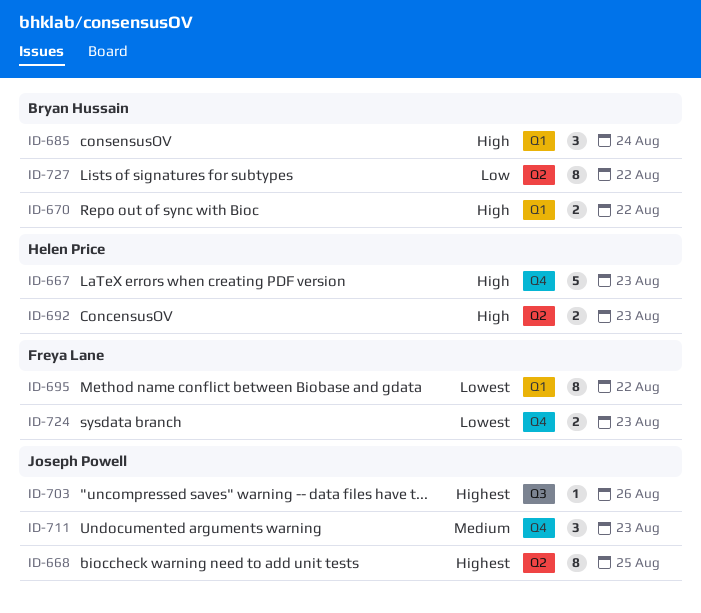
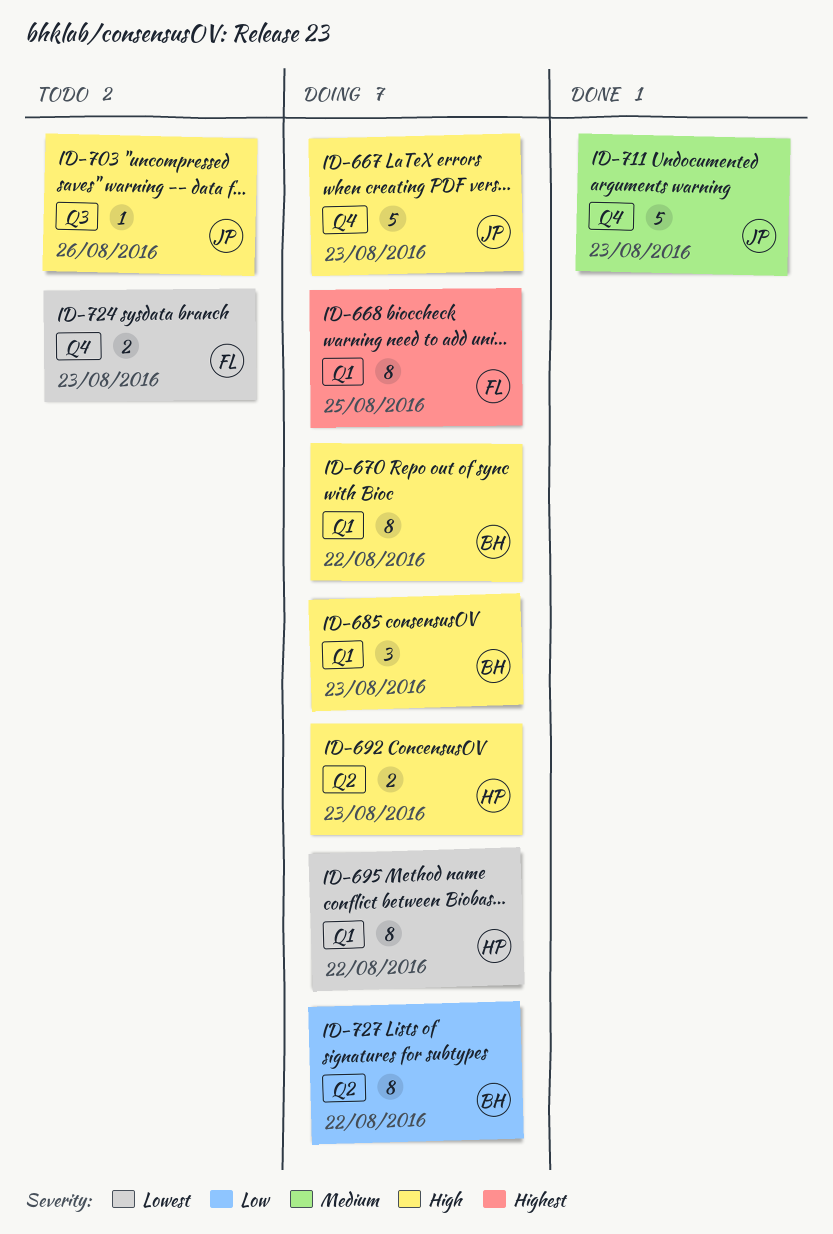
ID-667, owner: Helen Price -> Joseph Powell
ID-668, owner: Joseph Powell -> Freya Lane
ID-668, label: Q2 -> Q1
ID-670, estimate: 2 -> 8
ID-685, due: Aug 24 -> Aug 23
ID-695, owner: Freya Lane -> Helen Price
ID-703, priority: Highest -> High
ID-711, estimate: 3 -> 5

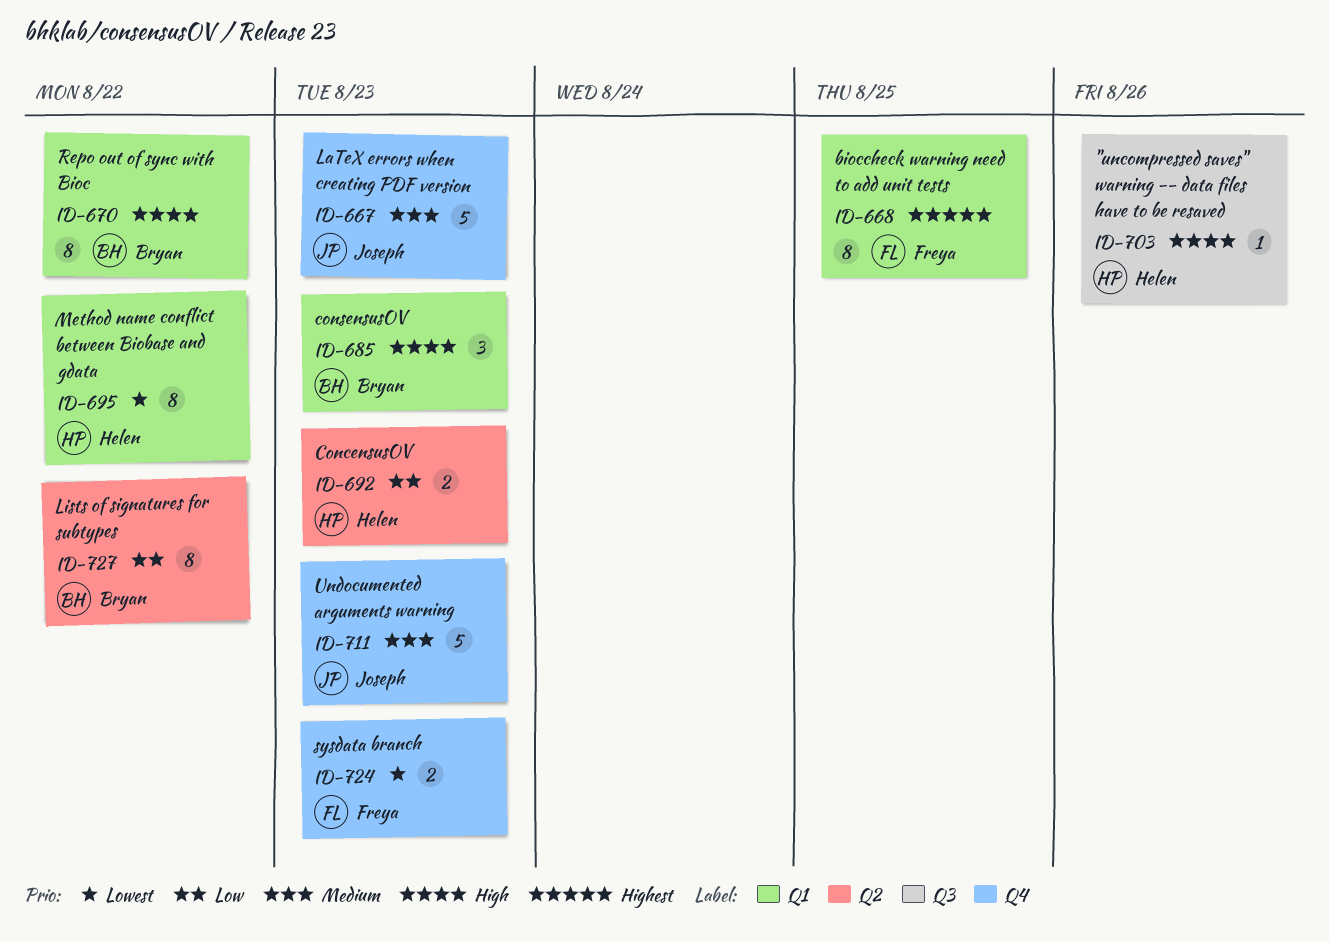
ID-667, priority: High -> Medium
ID-692, priority: High -> Low
ID-703, owner: Joseph -> Helen

